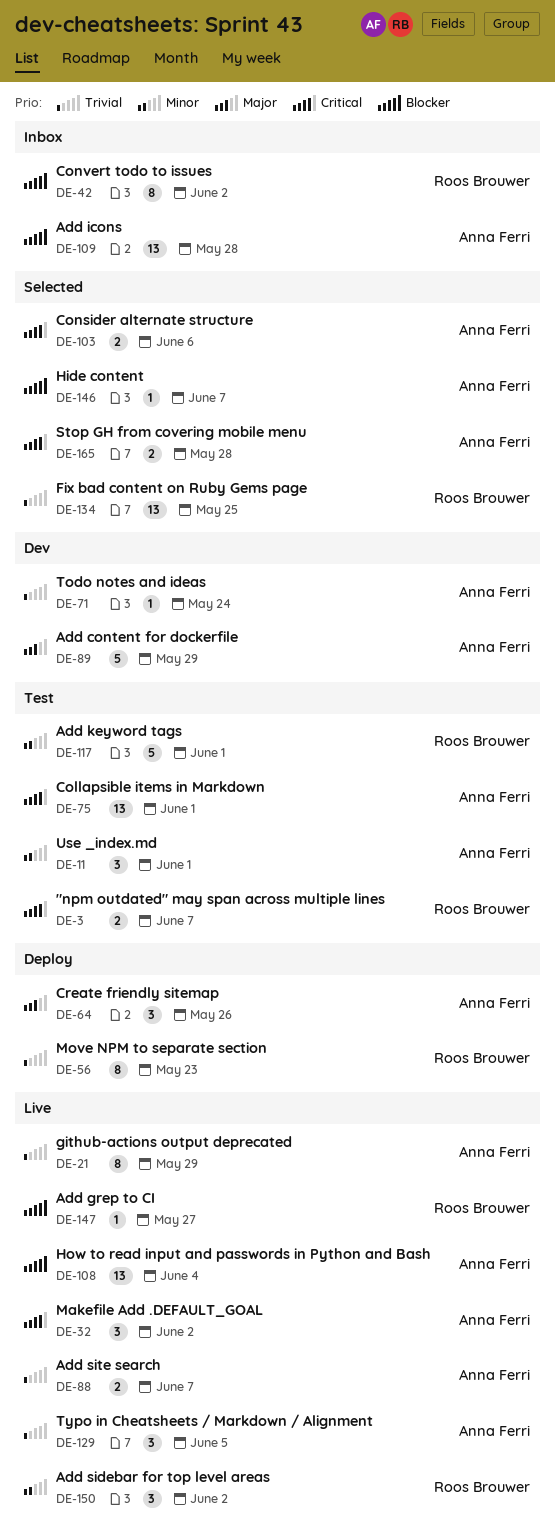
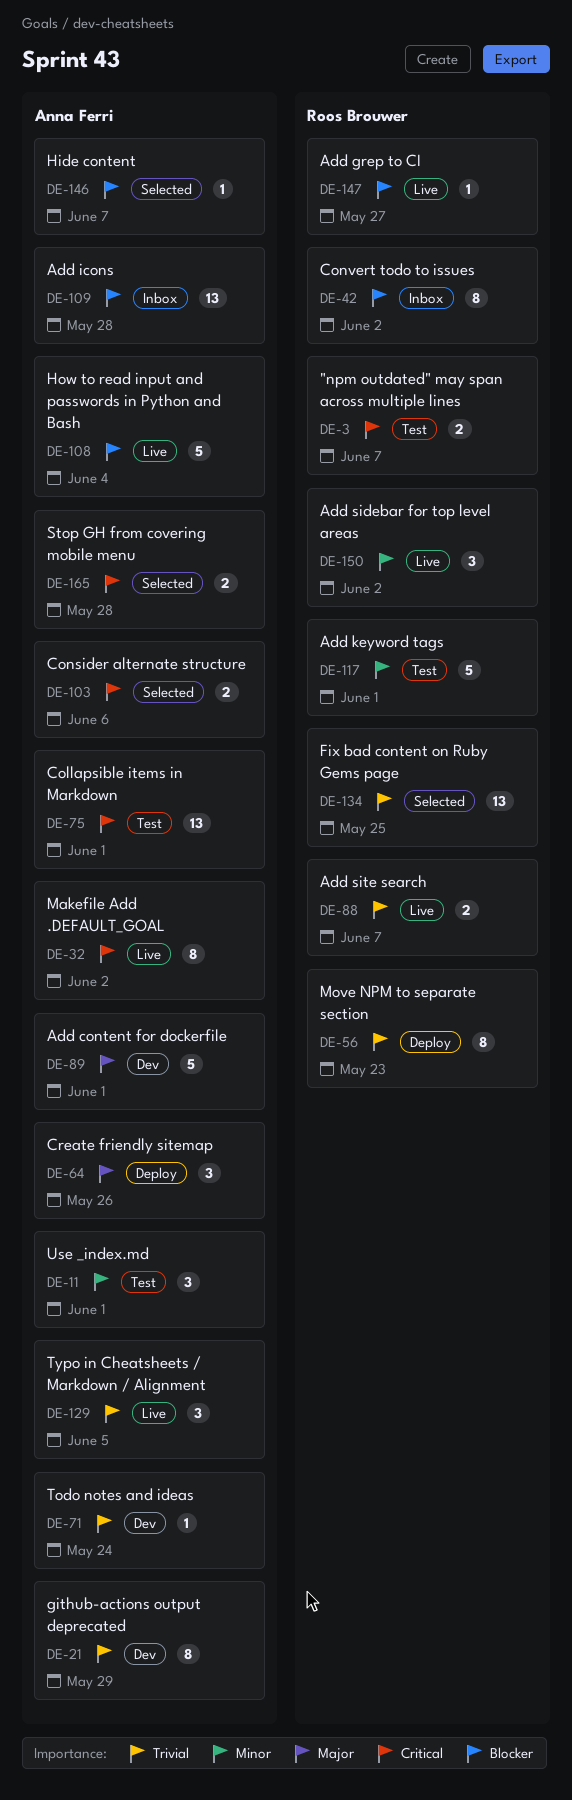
DE-21, status: Live -> Dev
DE-32, estimate: 3 -> 8
DE-88, owner: Anna Ferri -> Roos Brouwer
DE-89, due: May 29 -> Jun 1
DE-108, estimate: 13 -> 5

